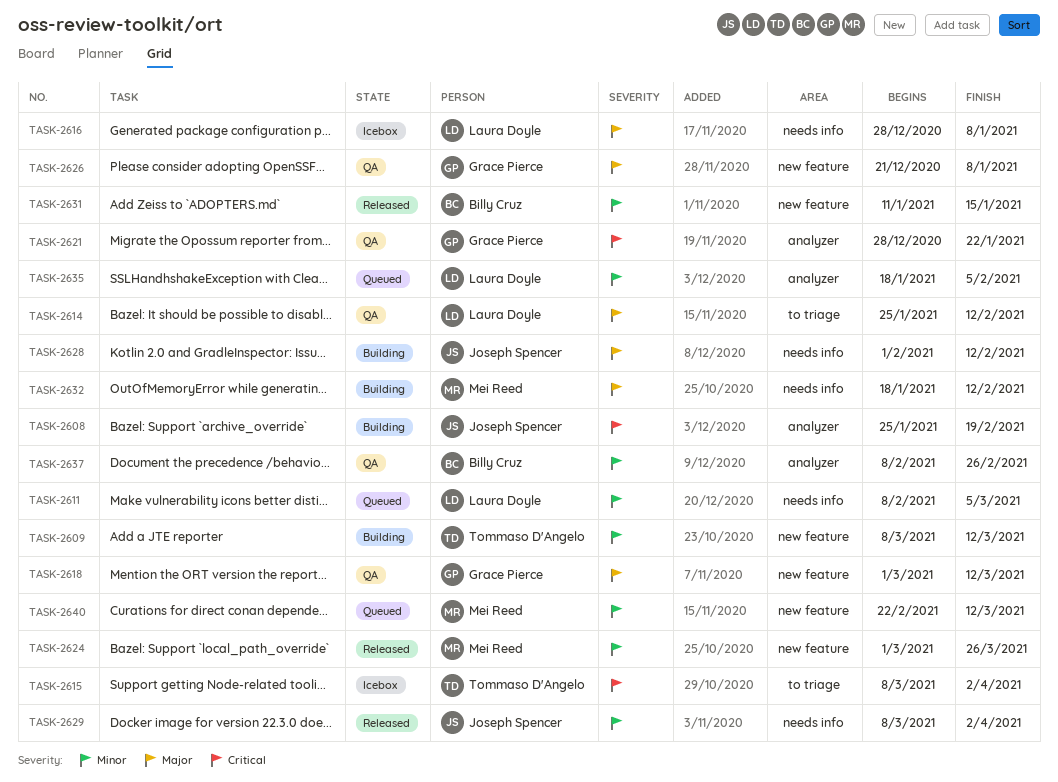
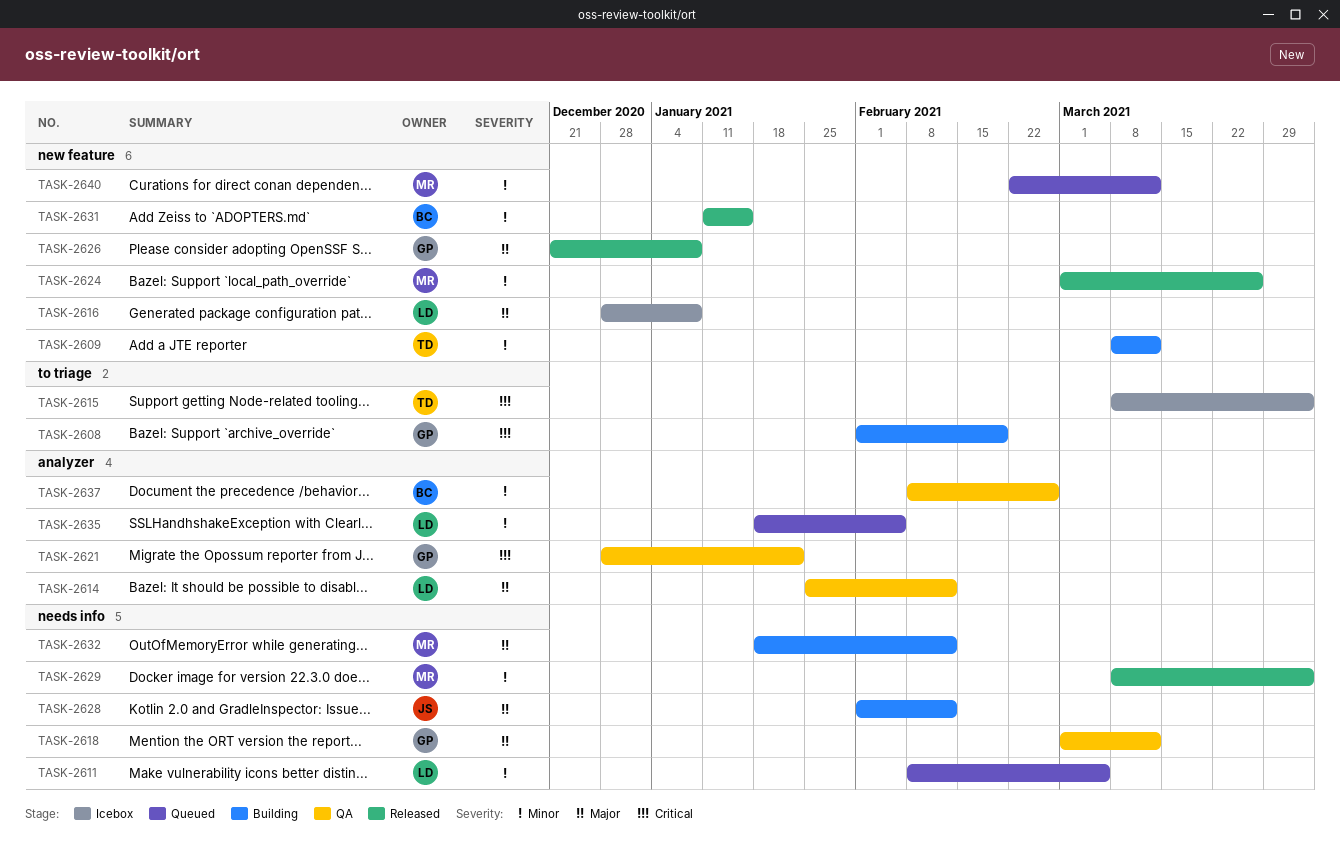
TASK-2608, owner: Joseph Spencer -> Grace Pierce
TASK-2608, label: analyzer -> to triage
TASK-2608, start: Jan 25 -> Feb 1
TASK-2614, label: to triage -> analyzer
TASK-2616, label: needs info -> new feature
TASK-2618, label: new feature -> needs info
TASK-2626, status: QA -> Released
TASK-2629, owner: Joseph Spencer -> Mei Reed

